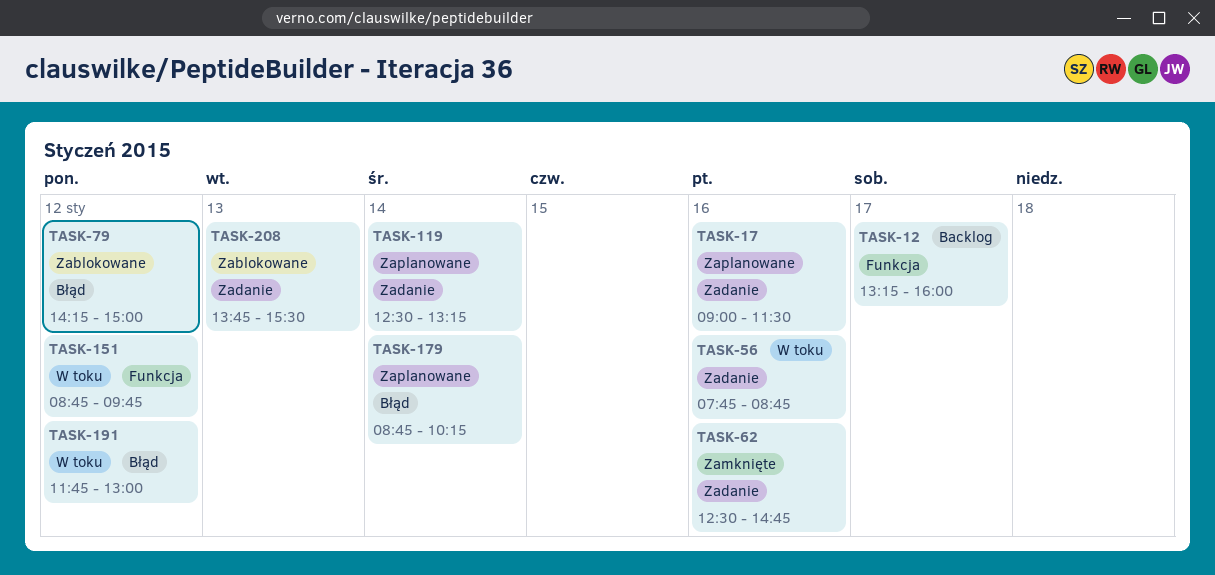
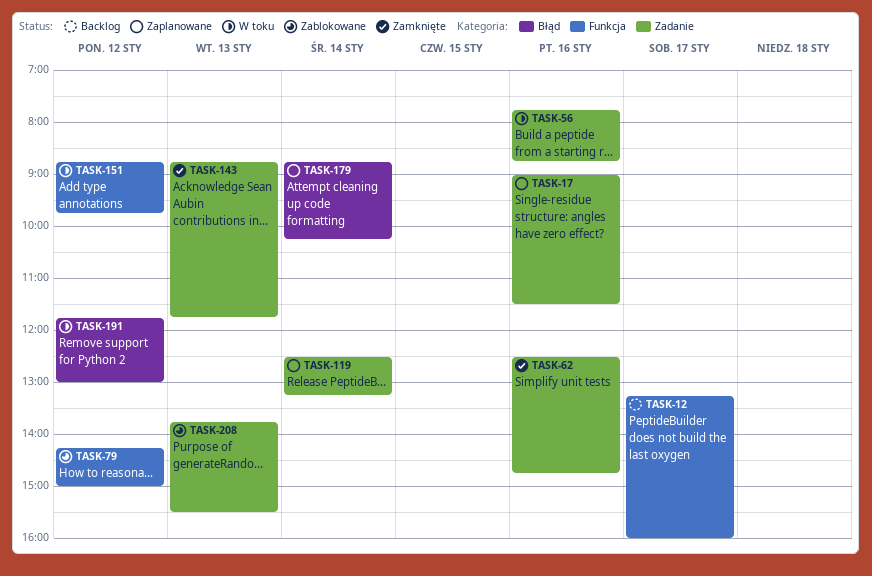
TASK-79, label: Błąd -> Funkcja
TASK-143: none -> present

